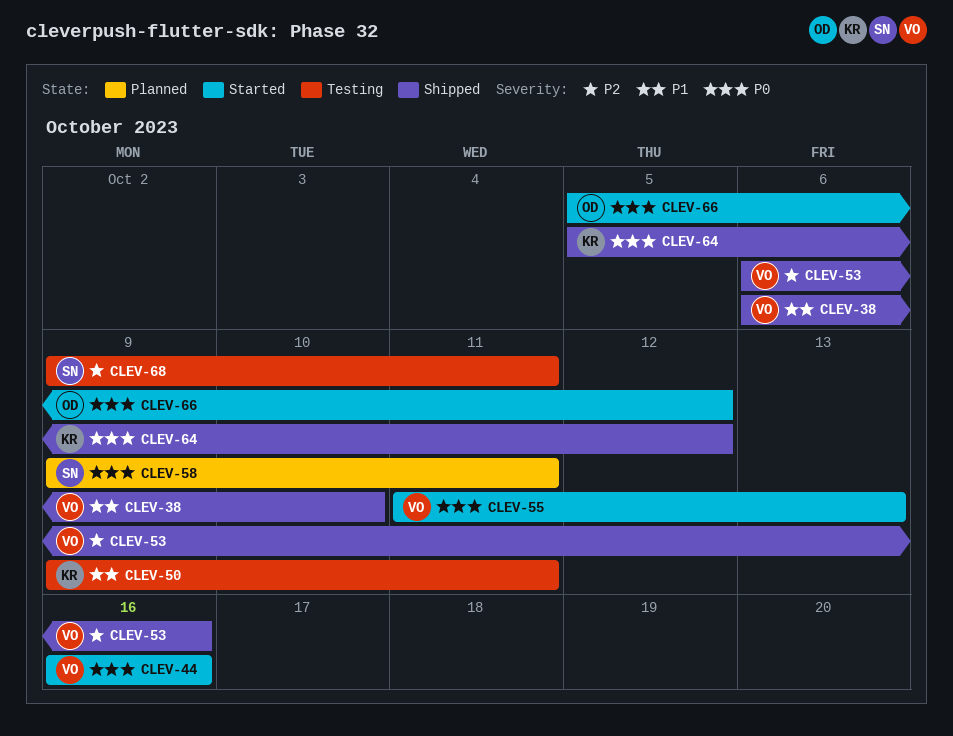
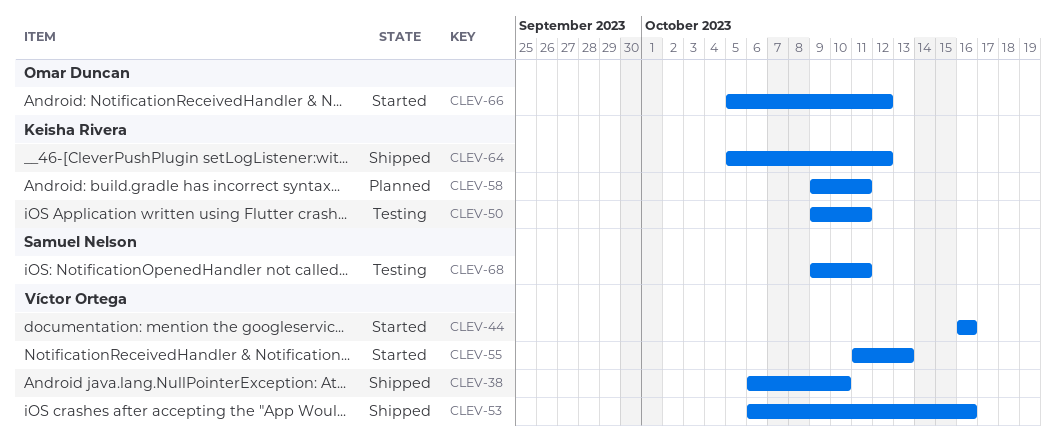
CLEV-58, owner: Samuel Nelson -> Keisha Rivera

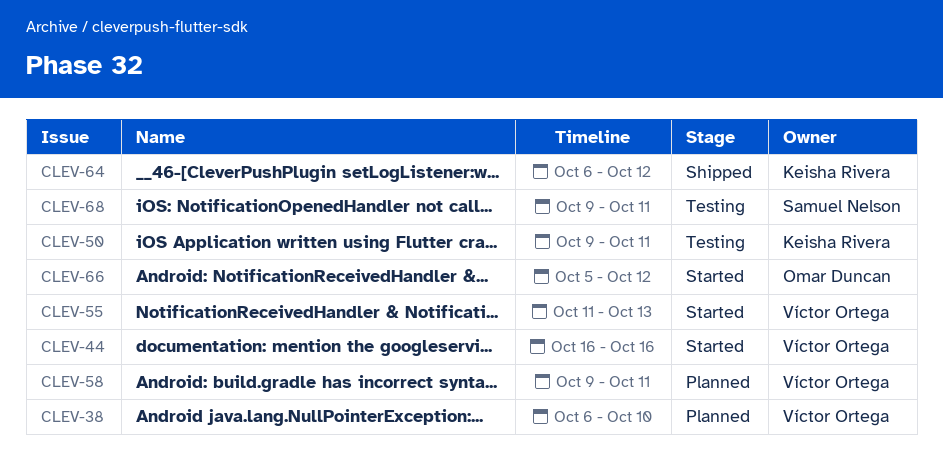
CLEV-38, status: Shipped -> Planned
CLEV-53: present -> none
CLEV-58, owner: Keisha Rivera -> Víctor Ortega
CLEV-64, start: Oct 5 -> Oct 6

